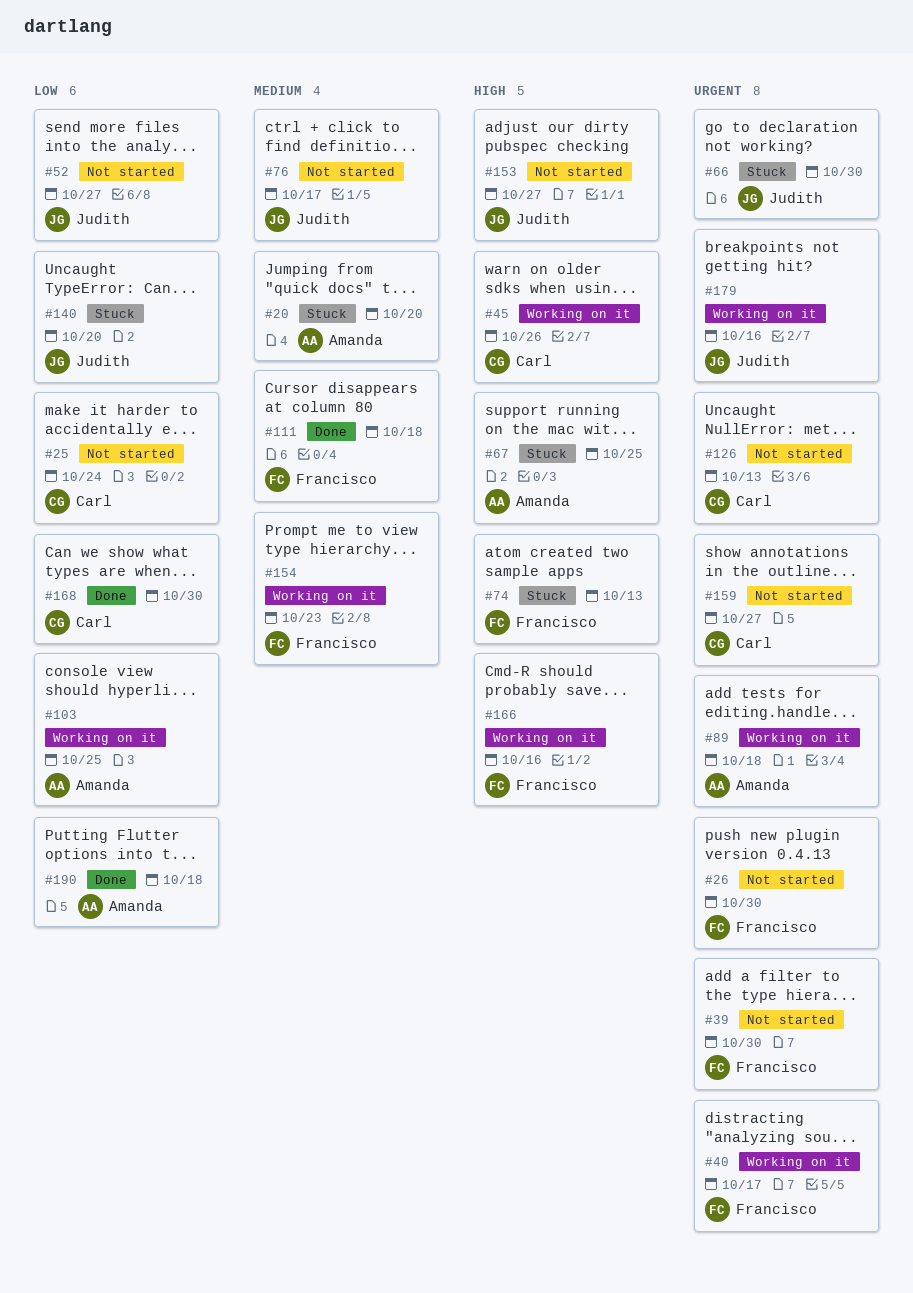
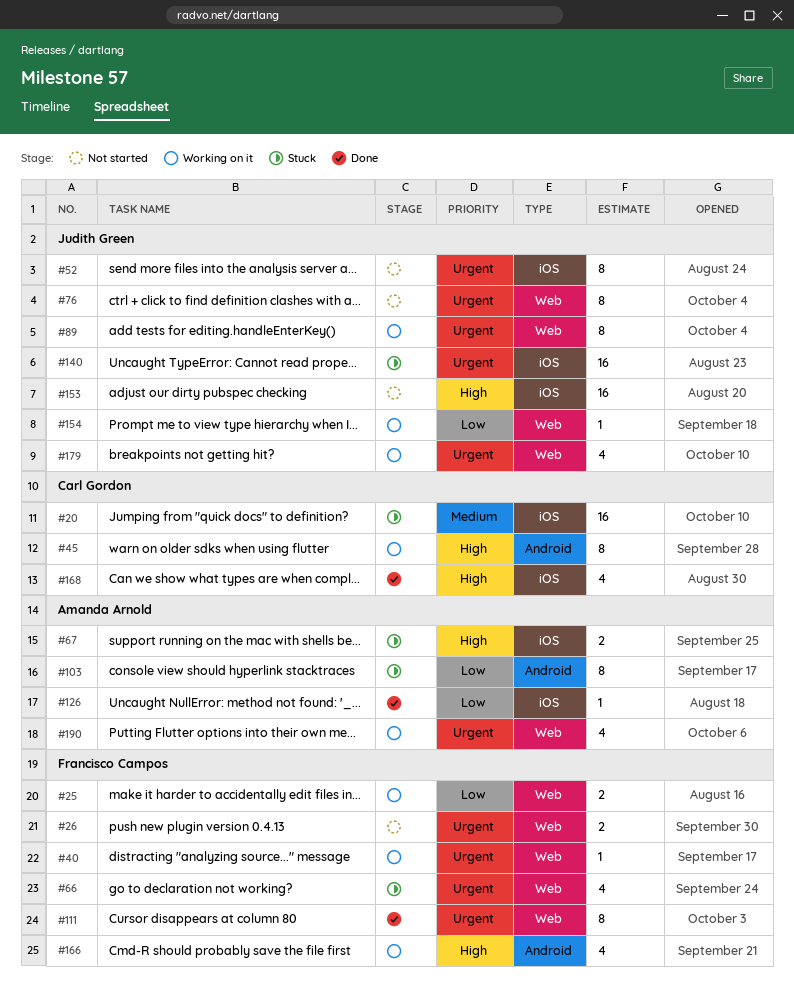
#20, owner: Amanda Arnold -> Carl Gordon
#25, status: Not started -> Working on it
#25, owner: Carl Gordon -> Francisco Campos
#39: present -> none
#52, priority: Low -> Urgent
#66, owner: Judith Green -> Francisco Campos
#74: present -> none
#76, priority: Medium -> Urgent
#89, owner: Amanda Arnold -> Judith Green
#103, status: Working on it -> Stuck
#111, priority: Medium -> Urgent
#126, status: Not started -> Done
#126, owner: Carl Gordon -> Amanda Arnold
#126, priority: Urgent -> Low
#140, priority: Low -> Urgent
#154, owner: Francisco Campos -> Judith Green
#154, priority: Medium -> Low
#159: present -> none
#168, priority: Low -> High
#190, status: Done -> Working on it
#190, priority: Low -> Urgent

